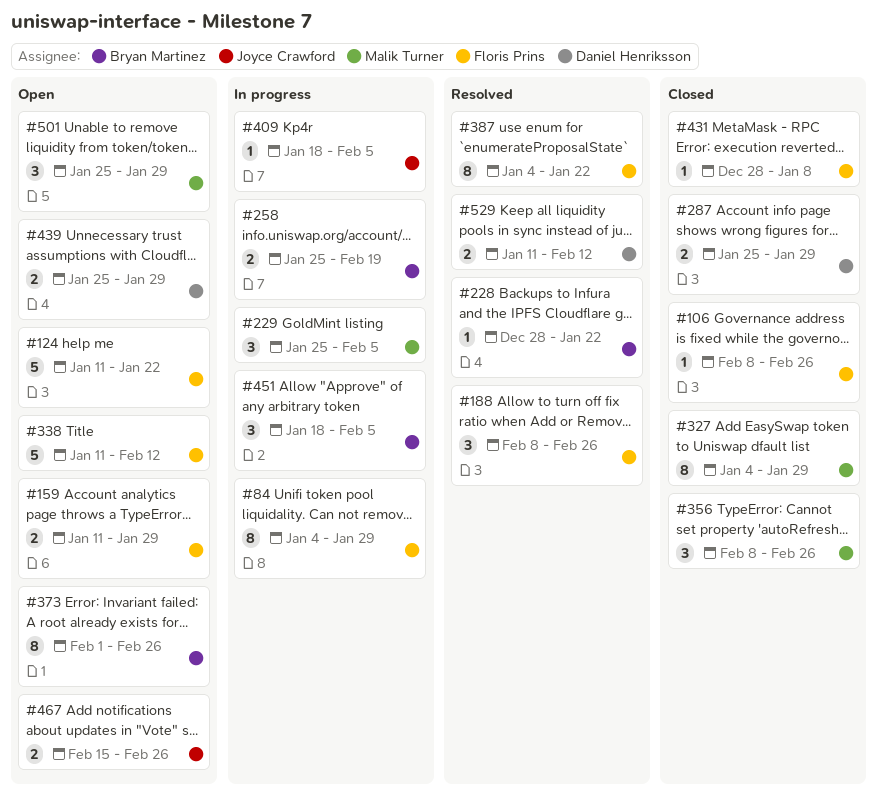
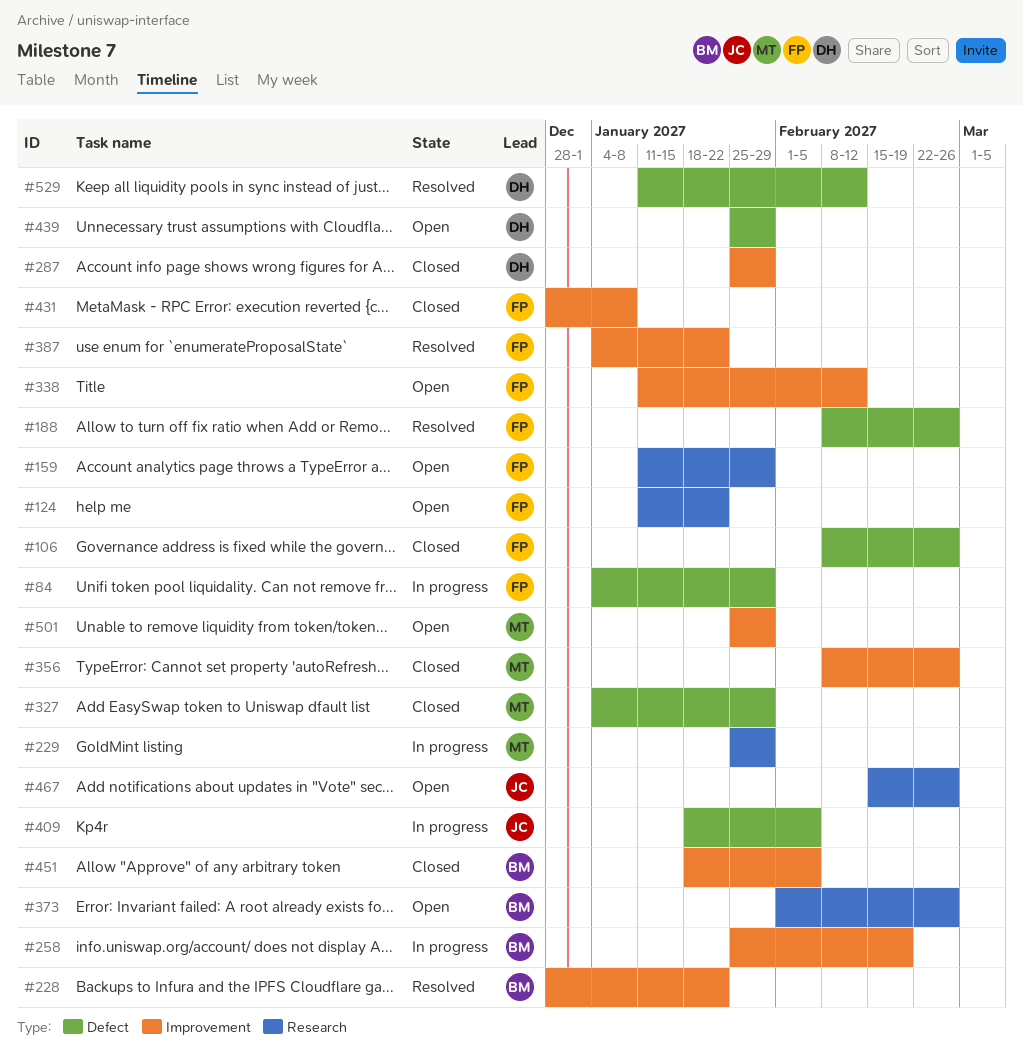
#229, due: Feb 5 -> Jan 29
#451, status: In progress -> Closed

